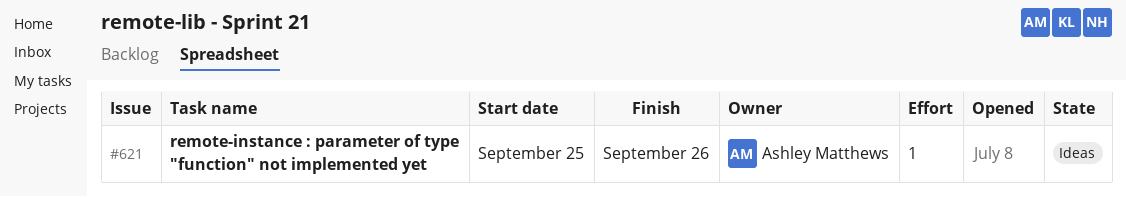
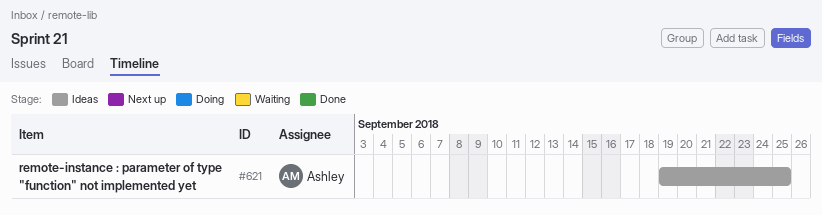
#621, start: Sep 25 -> Sep 19
#621, due: Sep 26 -> Sep 25

